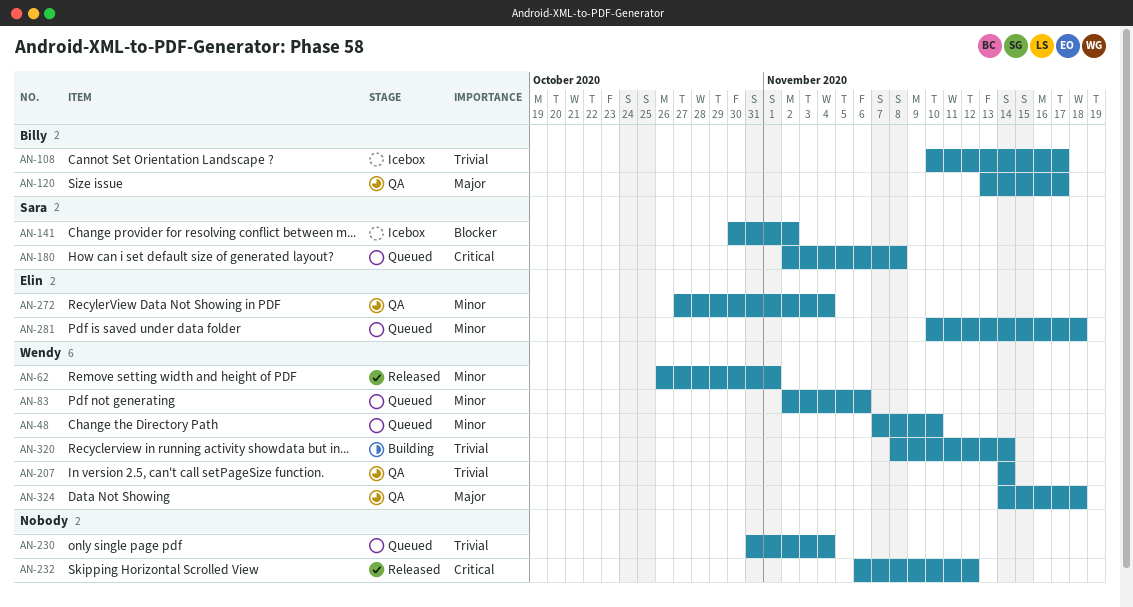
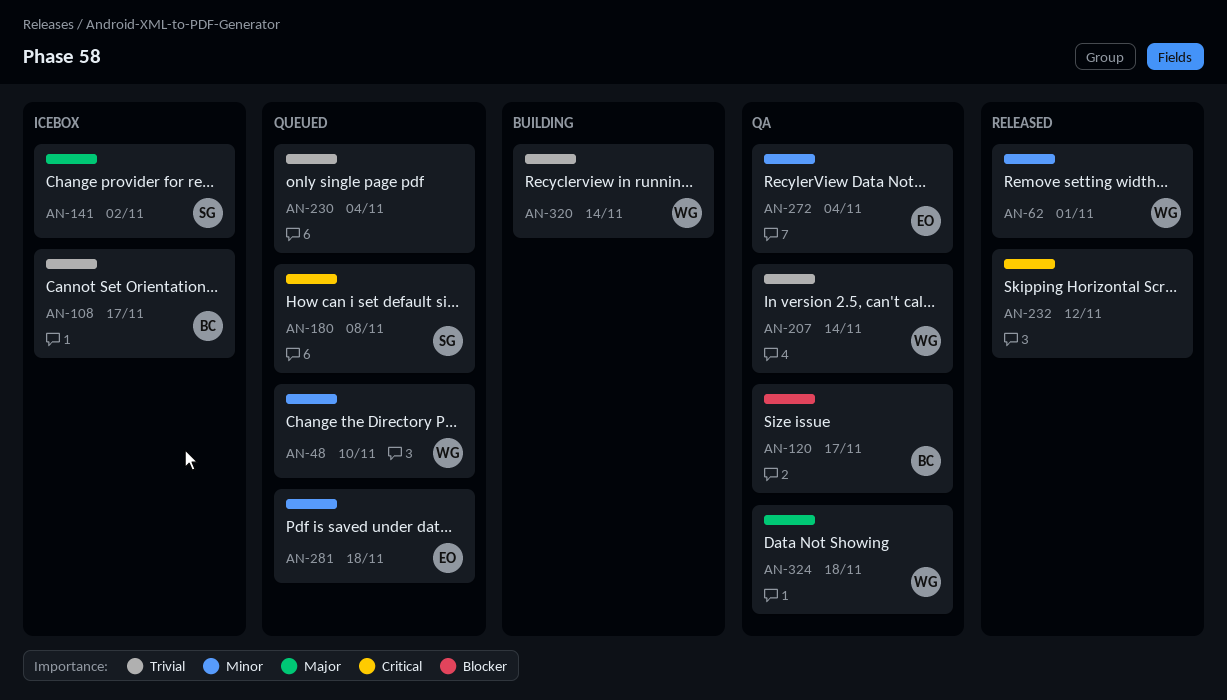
AN-83: present -> none
AN-120, priority: Major -> Blocker
AN-141, priority: Blocker -> Major

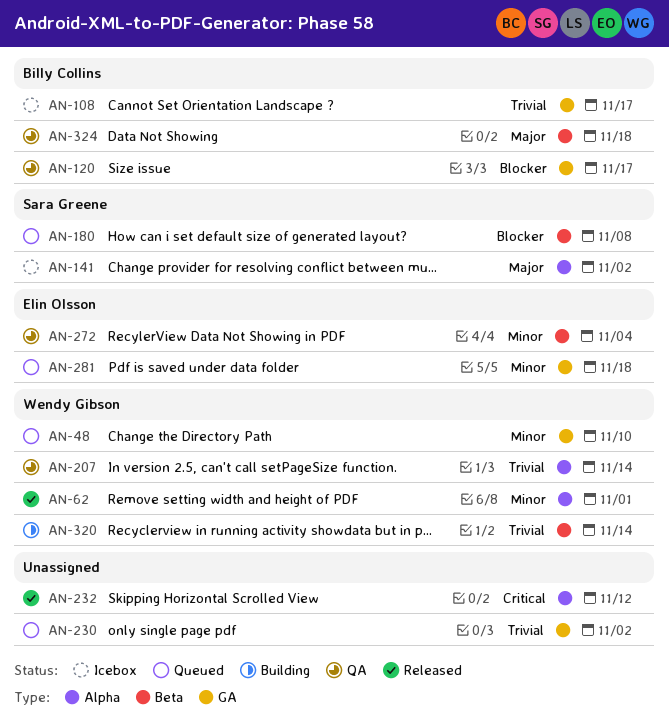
AN-180, priority: Critical -> Blocker
AN-230, due: Nov 4 -> Nov 2
AN-324, owner: Wendy Gibson -> Billy Collins

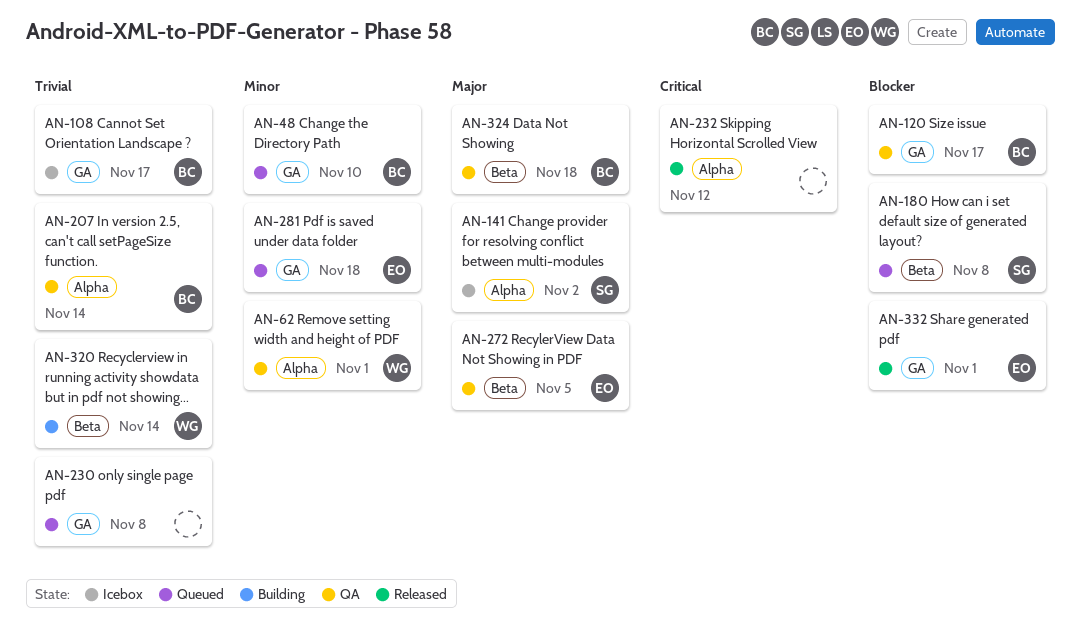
AN-48, owner: Wendy Gibson -> Billy Collins
AN-62, status: Released -> QA
AN-207, owner: Wendy Gibson -> Billy Collins
AN-230, due: Nov 2 -> Nov 8
AN-272, priority: Minor -> Major
AN-272, due: Nov 4 -> Nov 5
AN-332: none -> present

